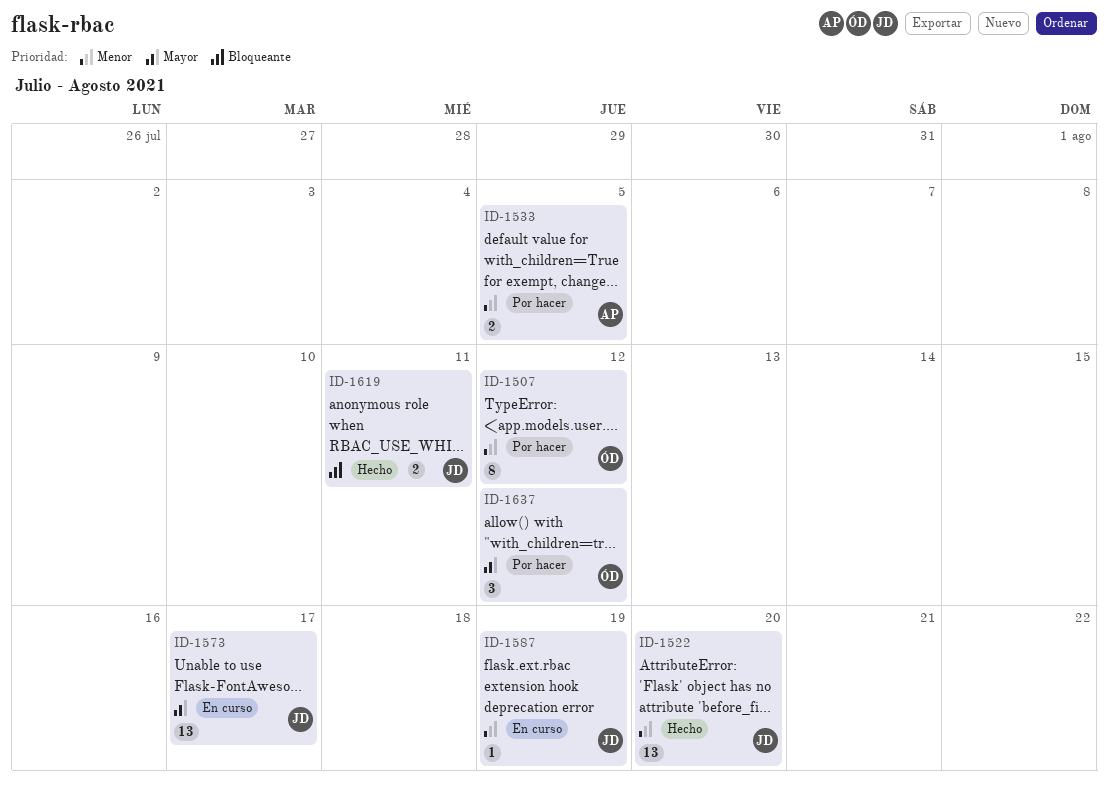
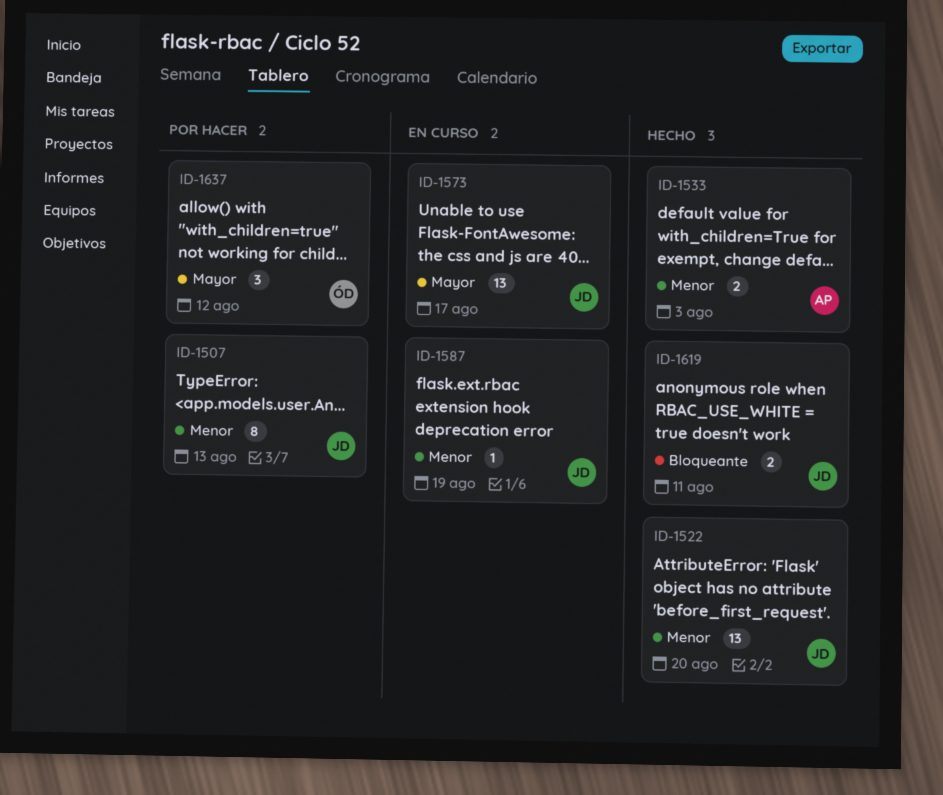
ID-1507, owner: ÓD -> JD
ID-1507, due: Aug 12 -> Aug 13
ID-1533, status: Por hacer -> Hecho
ID-1533, due: Aug 5 -> Aug 3

